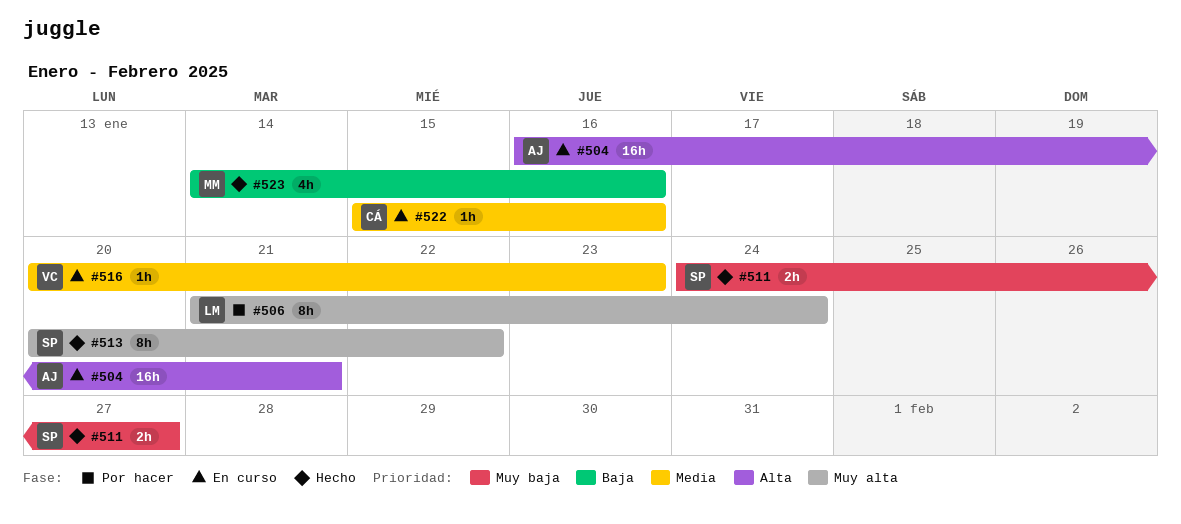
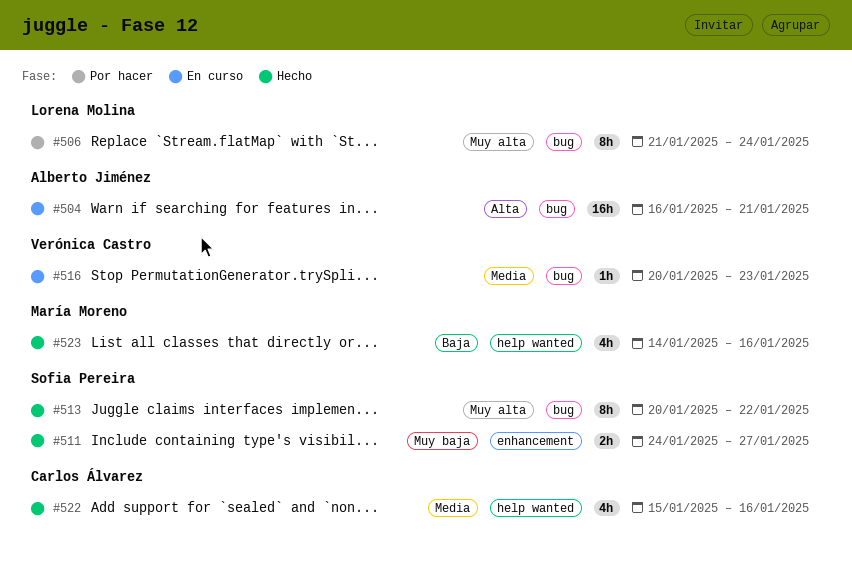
#522, status: En curso -> Hecho
#522, estimate: 1h -> 4h

